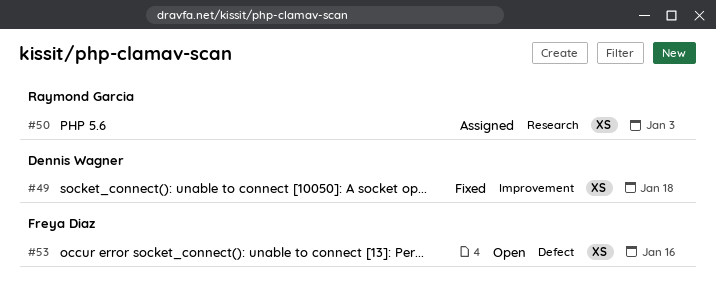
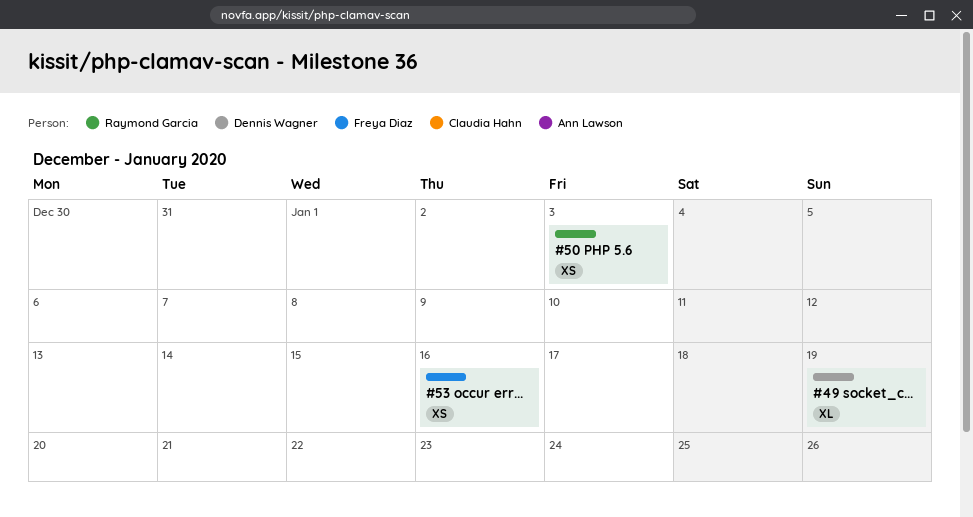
#49, estimate: XS -> XL
#49, due: Jan 18 -> Jan 19

